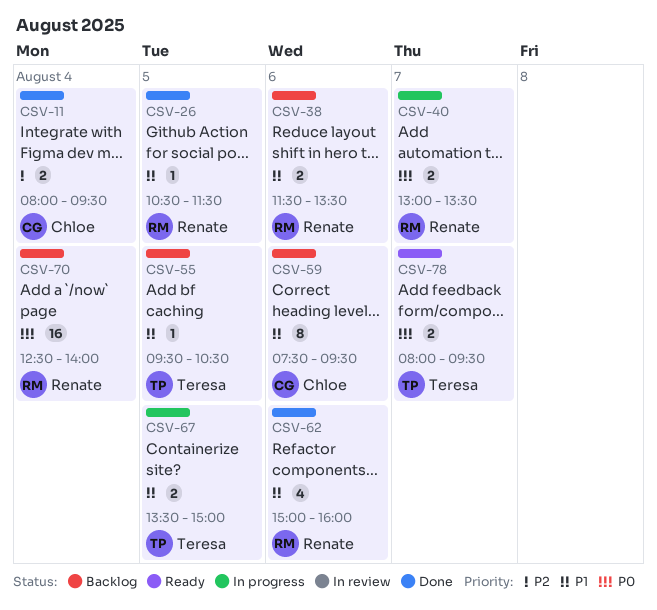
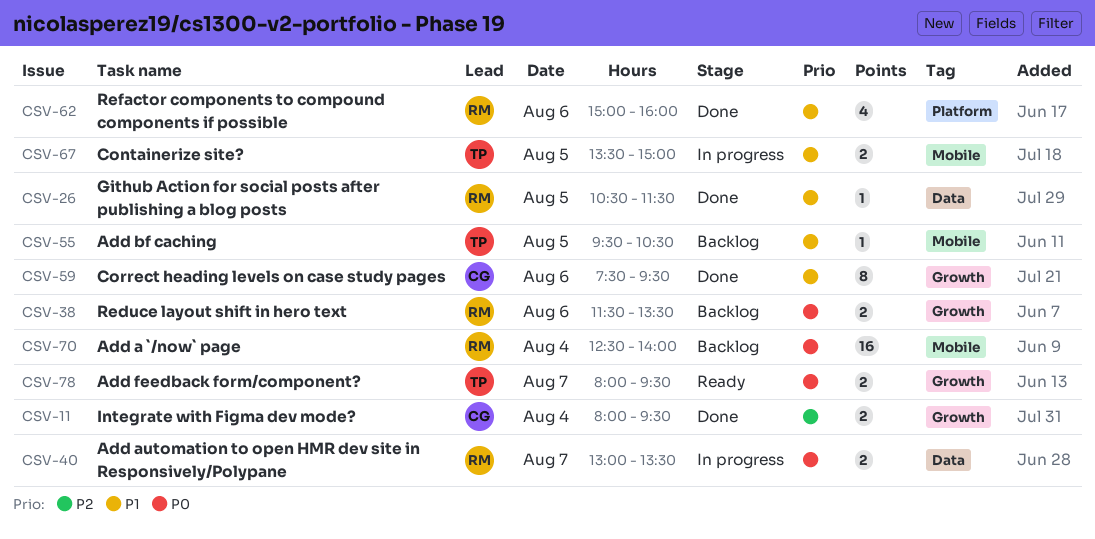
CSV-38, priority: P1 -> P0
CSV-59, status: Backlog -> Done

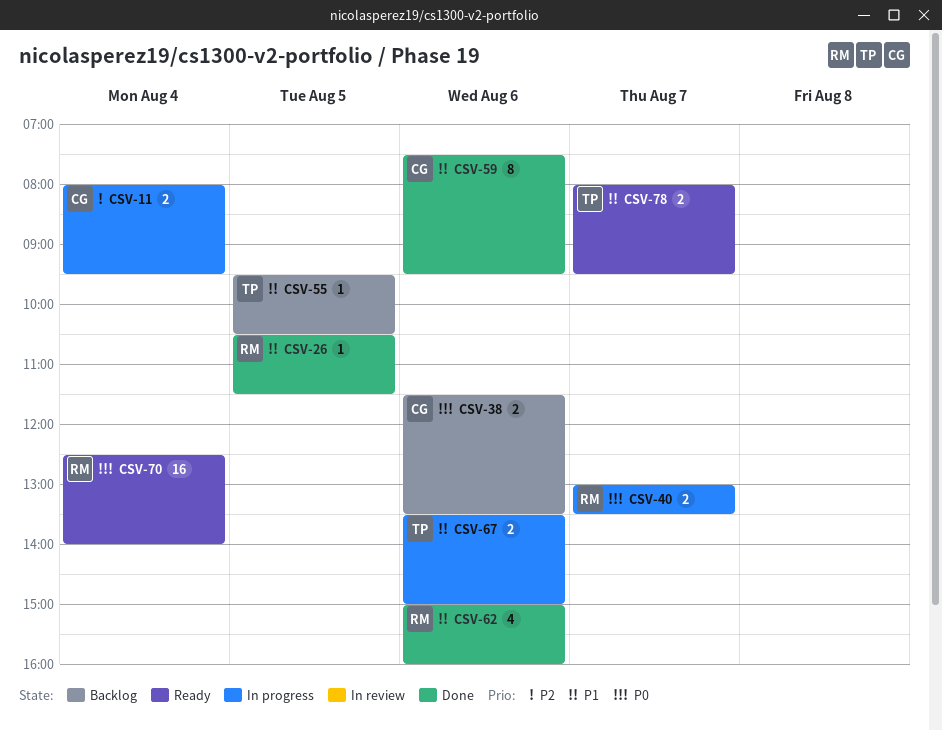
CSV-11, status: Done -> In progress
CSV-38, owner: RM -> CG
CSV-67, day: Aug 5 -> Aug 6
CSV-70, status: Backlog -> Ready
CSV-78, priority: P0 -> P1

